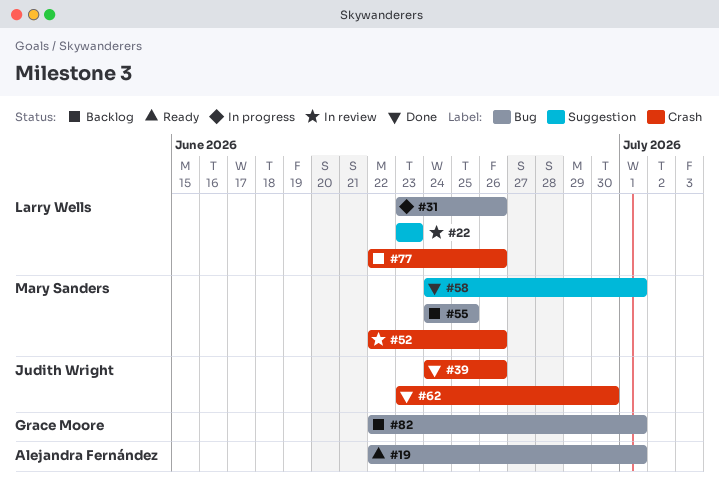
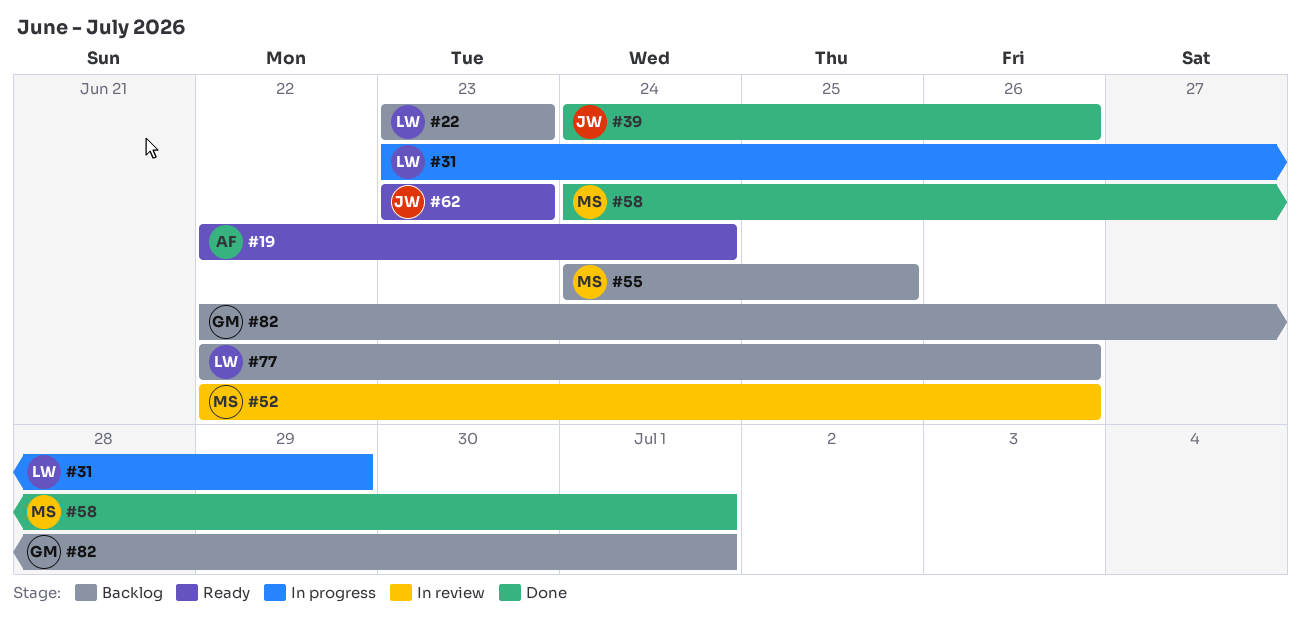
#19, due: Jul 1 -> Jun 24
#22, status: In review -> Backlog
#31, due: Jun 26 -> Jun 29
#62, status: Done -> Ready
#62, due: Jun 30 -> Jun 23

